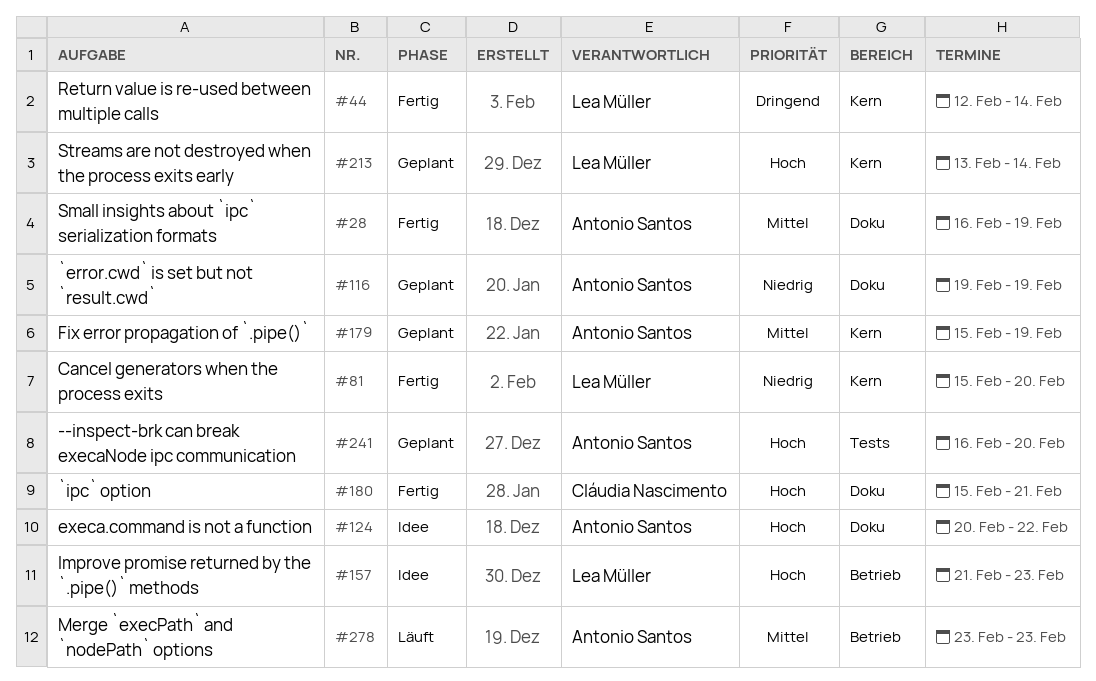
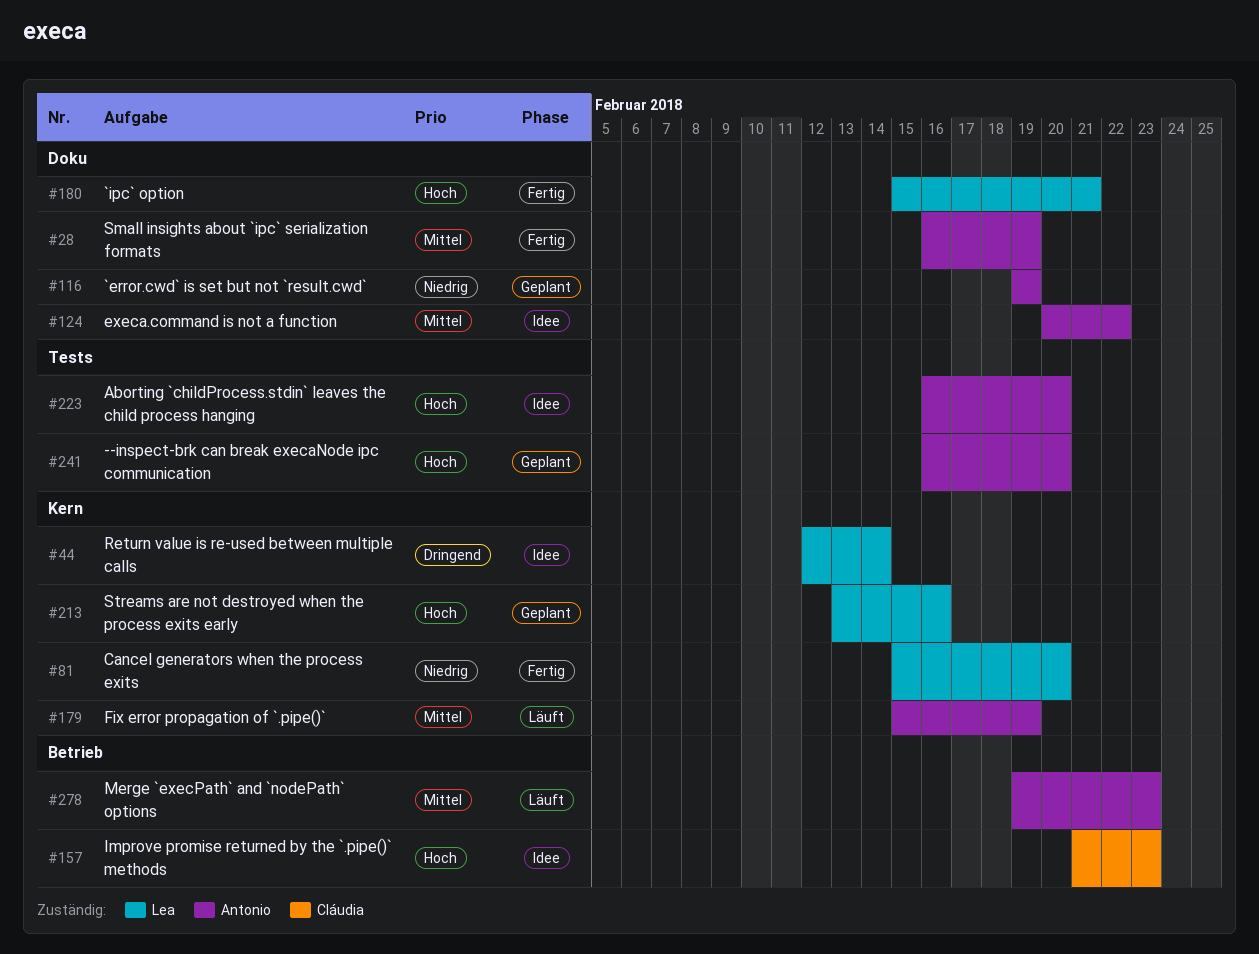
#44, status: Fertig -> Idee
#124, priority: Hoch -> Mittel
#157, owner: Lea Müller -> Cláudia Nascimento
#179, status: Geplant -> Läuft
#180, owner: Cláudia Nascimento -> Lea Müller
#213, due: Feb 14 -> Feb 16
#223: none -> present
#278, start: Feb 23 -> Feb 19

